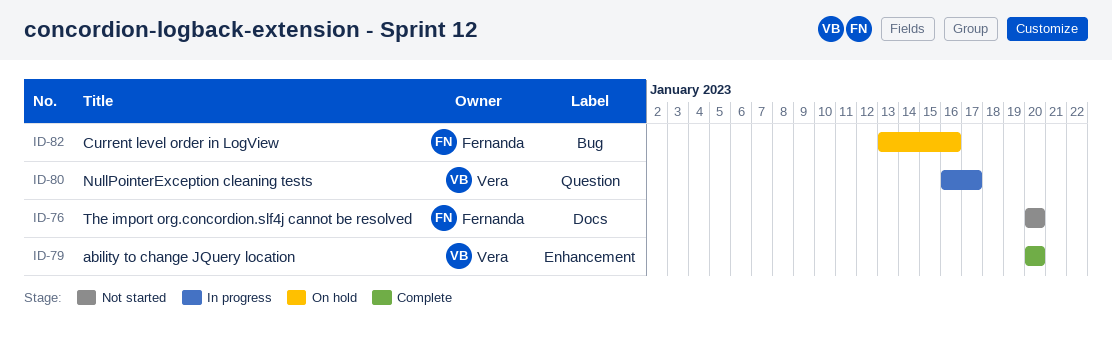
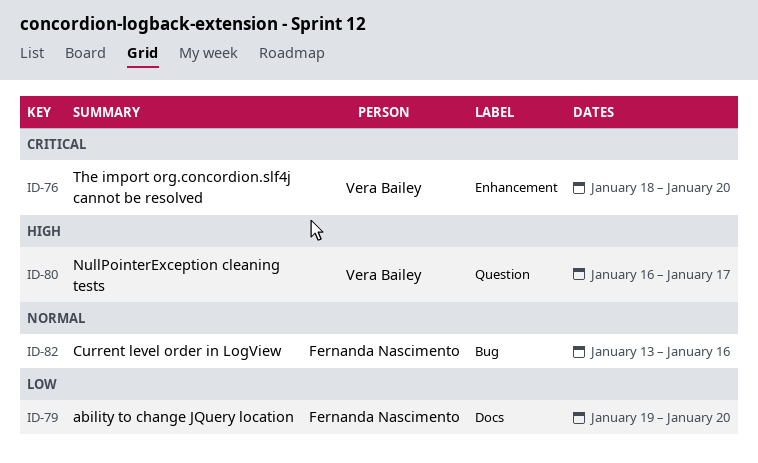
ID-76, owner: Fernanda Nascimento -> Vera Bailey
ID-76, label: Docs -> Enhancement
ID-76, start: Jan 20 -> Jan 18
ID-79, owner: Vera Bailey -> Fernanda Nascimento
ID-79, label: Enhancement -> Docs
ID-79, start: Jan 20 -> Jan 19

